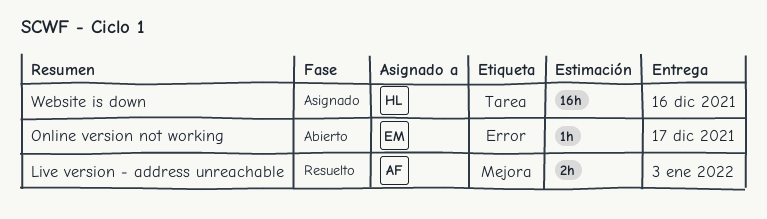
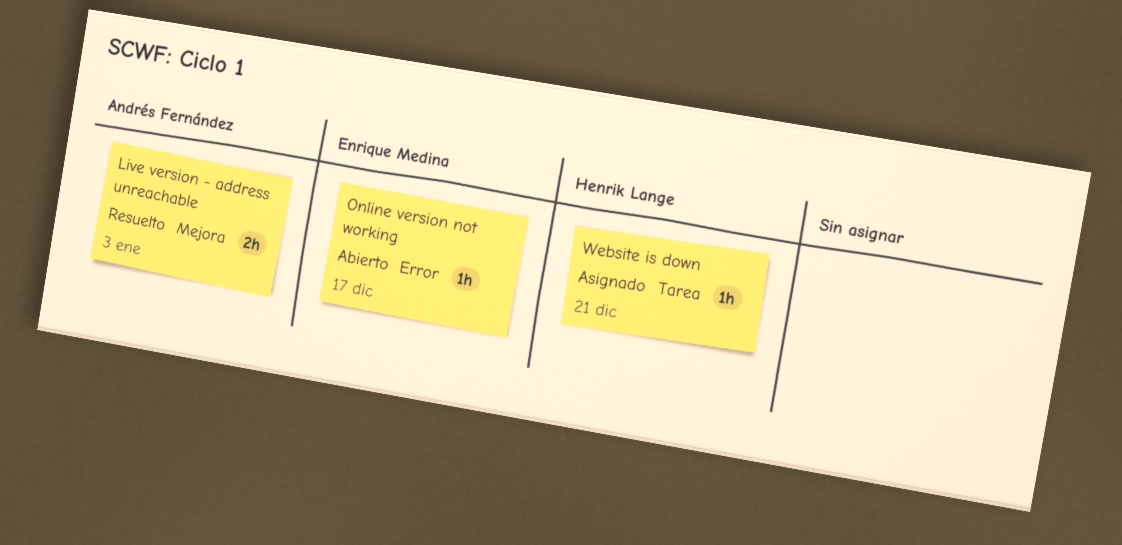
Website is down, estimate: 16h -> 1h
Website is down, due: Dec 16 -> Dec 21

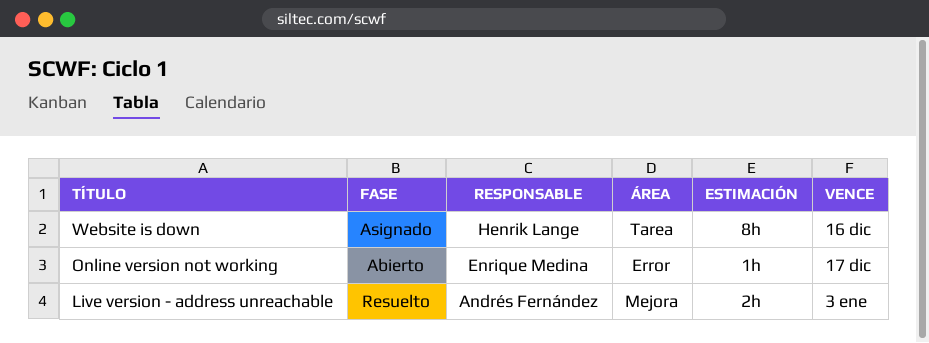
Website is down, estimate: 1h -> 8h
Website is down, due: Dec 21 -> Dec 16

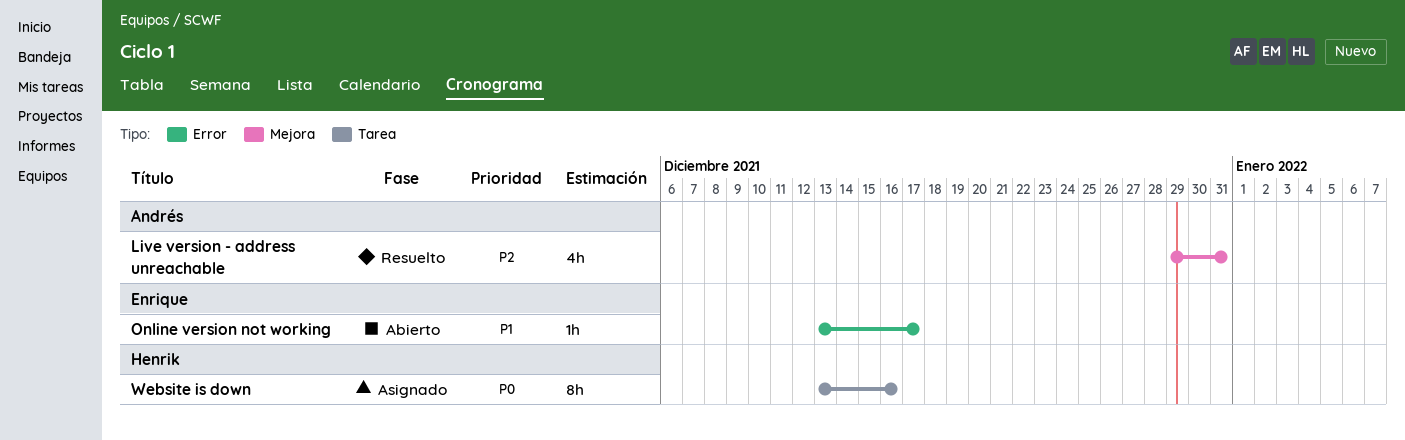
Live version - address unreachable, estimate: 2h -> 4h
Live version - address unreachable, due: Jan 3 -> Dec 31

